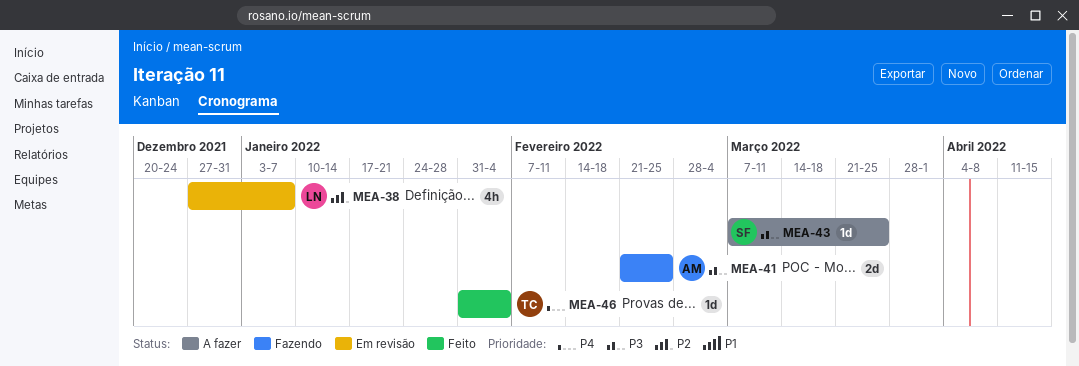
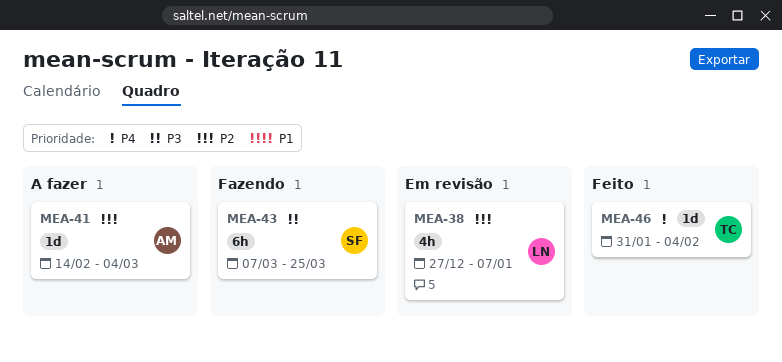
MEA-41, status: Fazendo -> A fazer
MEA-41, priority: P3 -> P2
MEA-41, estimate: 2d -> 1d
MEA-41, start: Feb 21 -> Feb 14
MEA-41, due: Feb 25 -> Mar 4
MEA-43, status: A fazer -> Fazendo
MEA-43, estimate: 1d -> 6h

